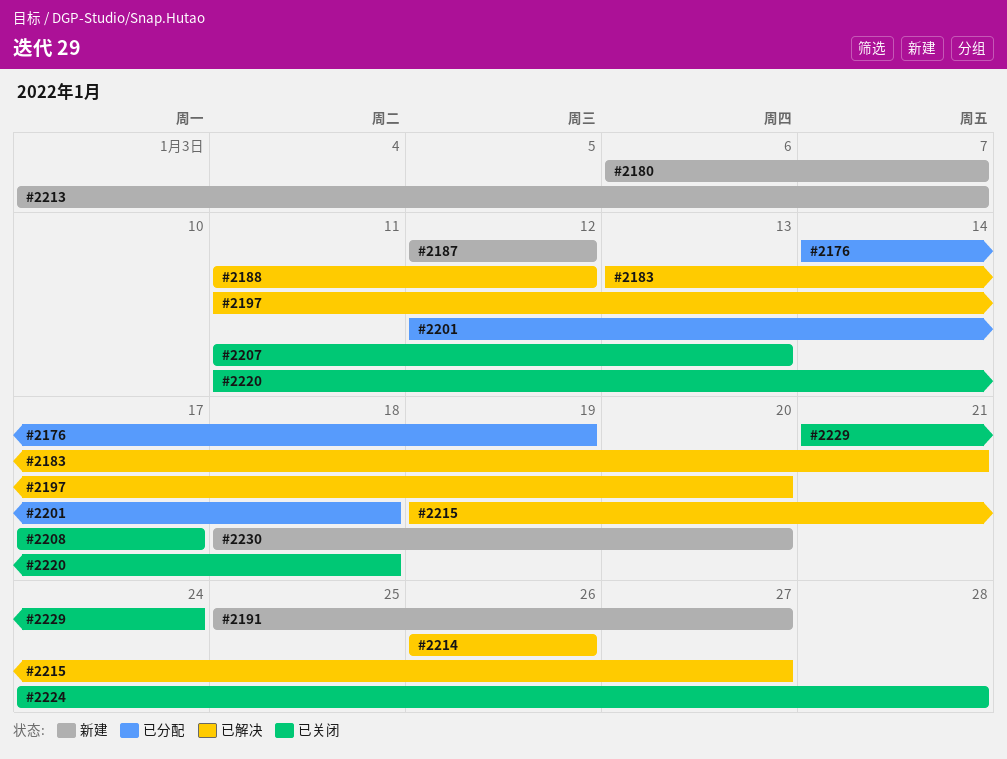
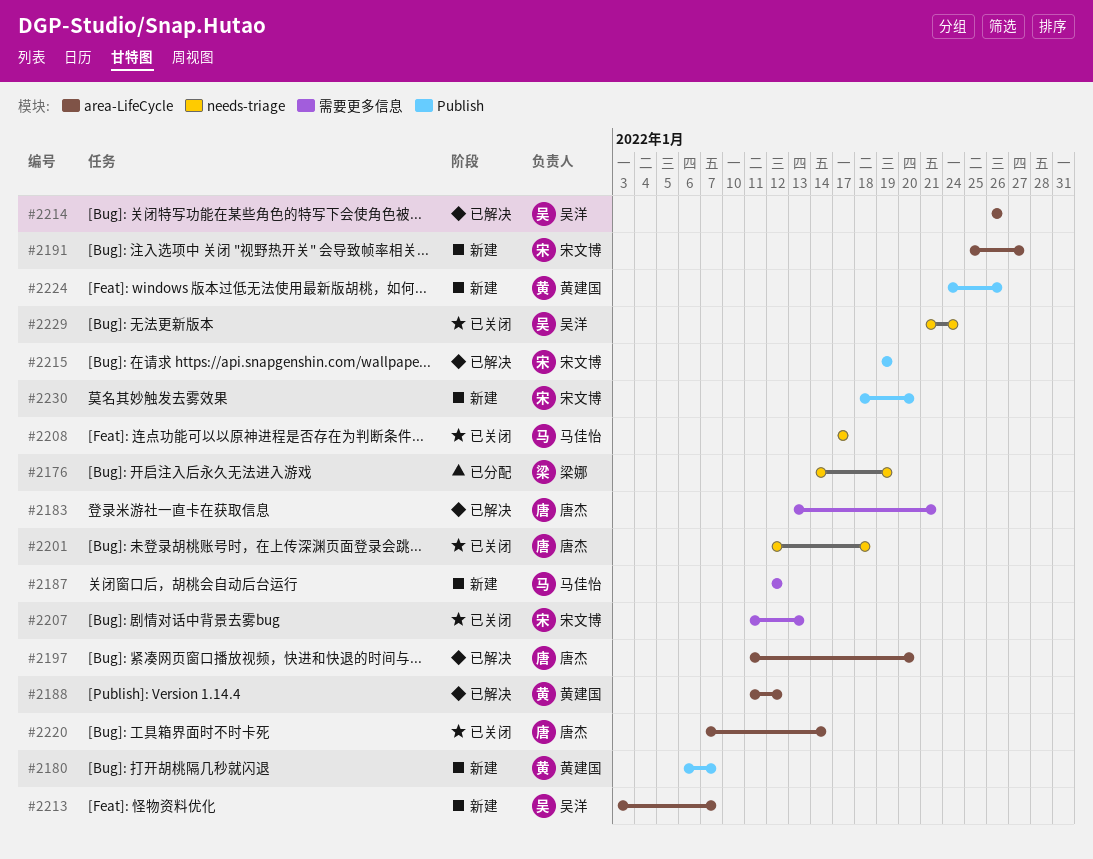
#2201, status: 已分配 -> 已关闭
#2215, due: Jan 27 -> Jan 19
#2220, start: Jan 11 -> Jan 7
#2220, due: Jan 18 -> Jan 14
#2224, status: 已关闭 -> 新建
#2224, due: Jan 28 -> Jan 26

